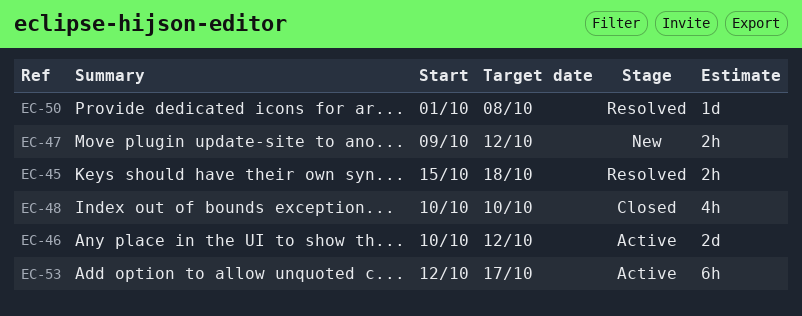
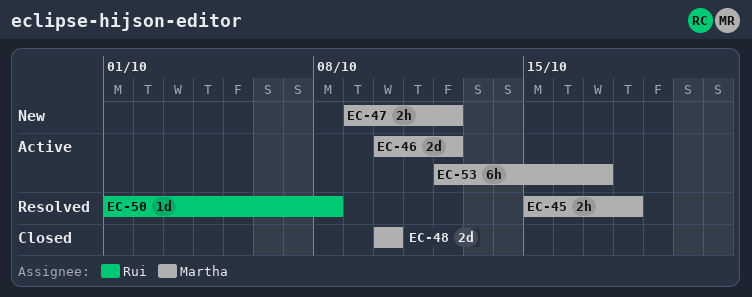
EC-48, estimate: 4h -> 2d

